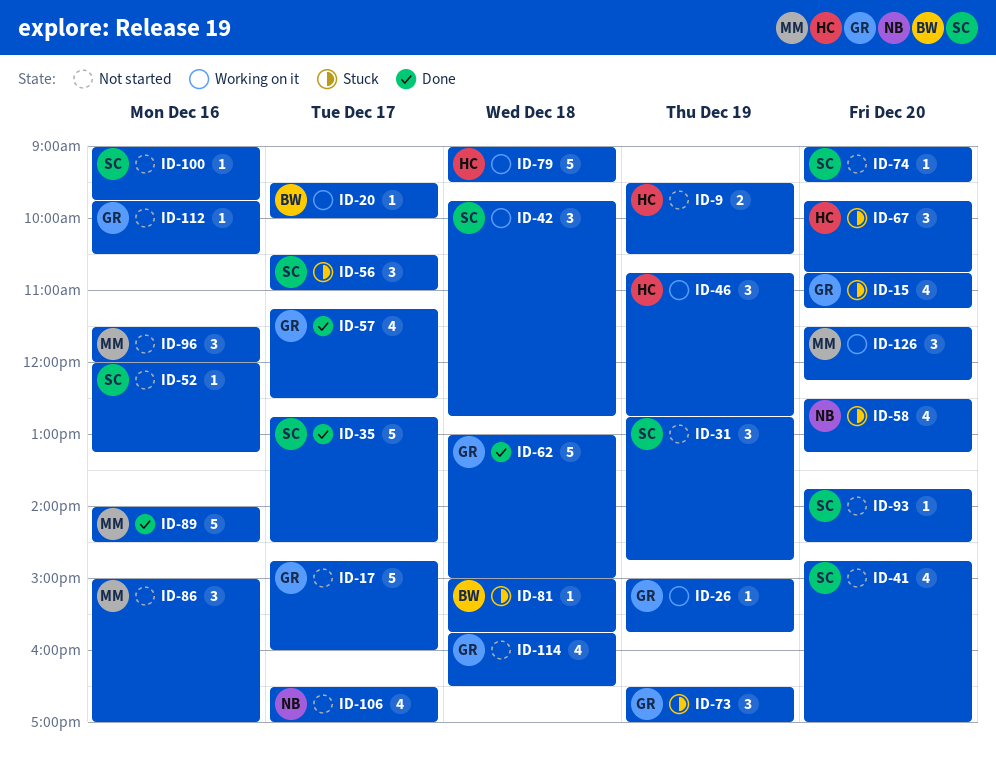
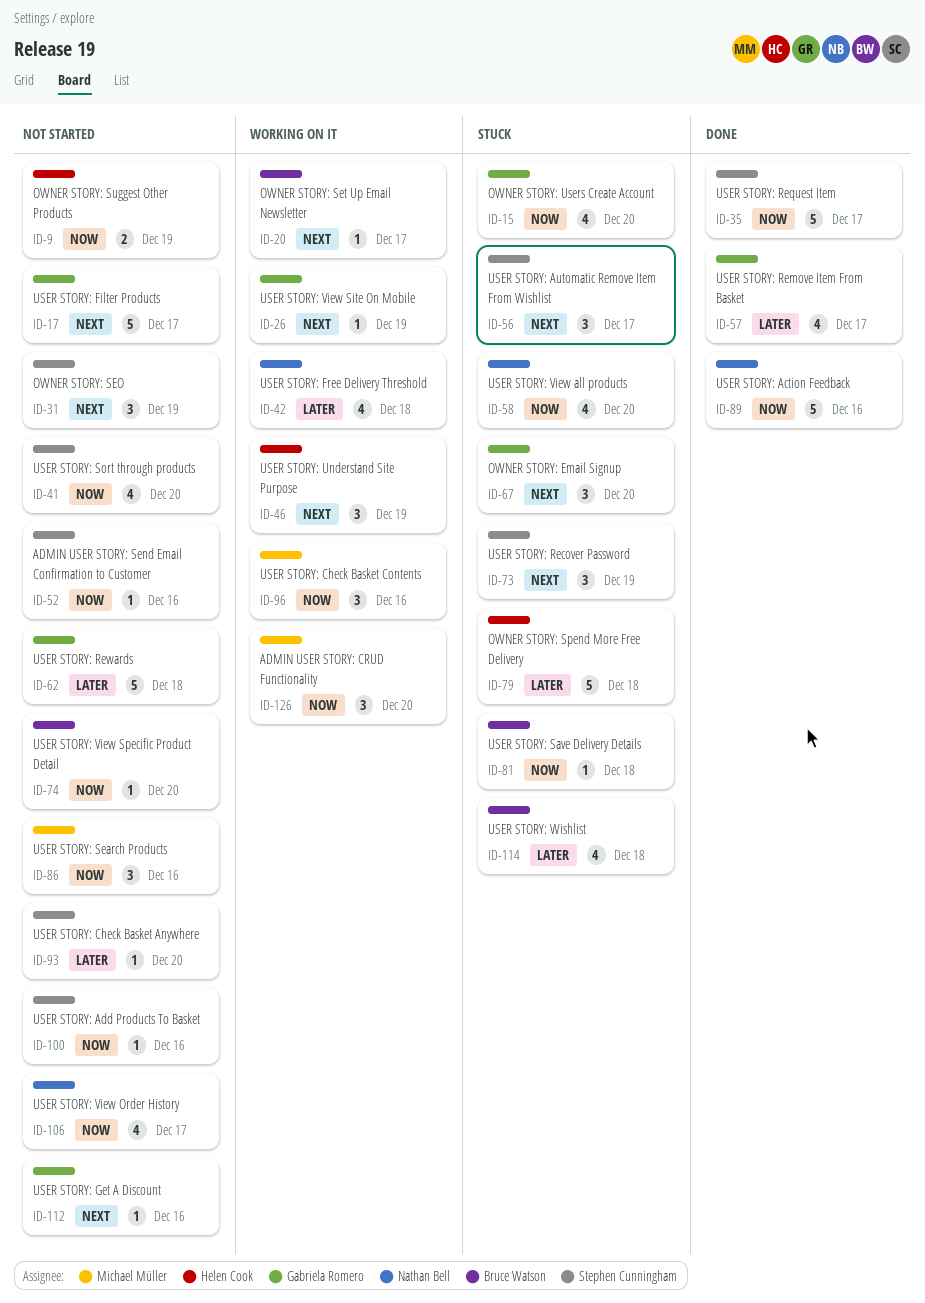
ID-42, owner: Stephen Cunningham -> Nathan Bell
ID-42, estimate: 3 -> 4
ID-62, status: Done -> Not started
ID-67, owner: Helen Cook -> Gabriela Romero
ID-73, owner: Gabriela Romero -> Stephen Cunningham
ID-74, owner: Stephen Cunningham -> Bruce Watson
ID-79, status: Working on it -> Stuck
ID-89, owner: Michael Müller -> Nathan Bell
ID-96, status: Not started -> Working on it
ID-114, status: Not started -> Stuck
ID-114, owner: Gabriela Romero -> Bruce Watson

